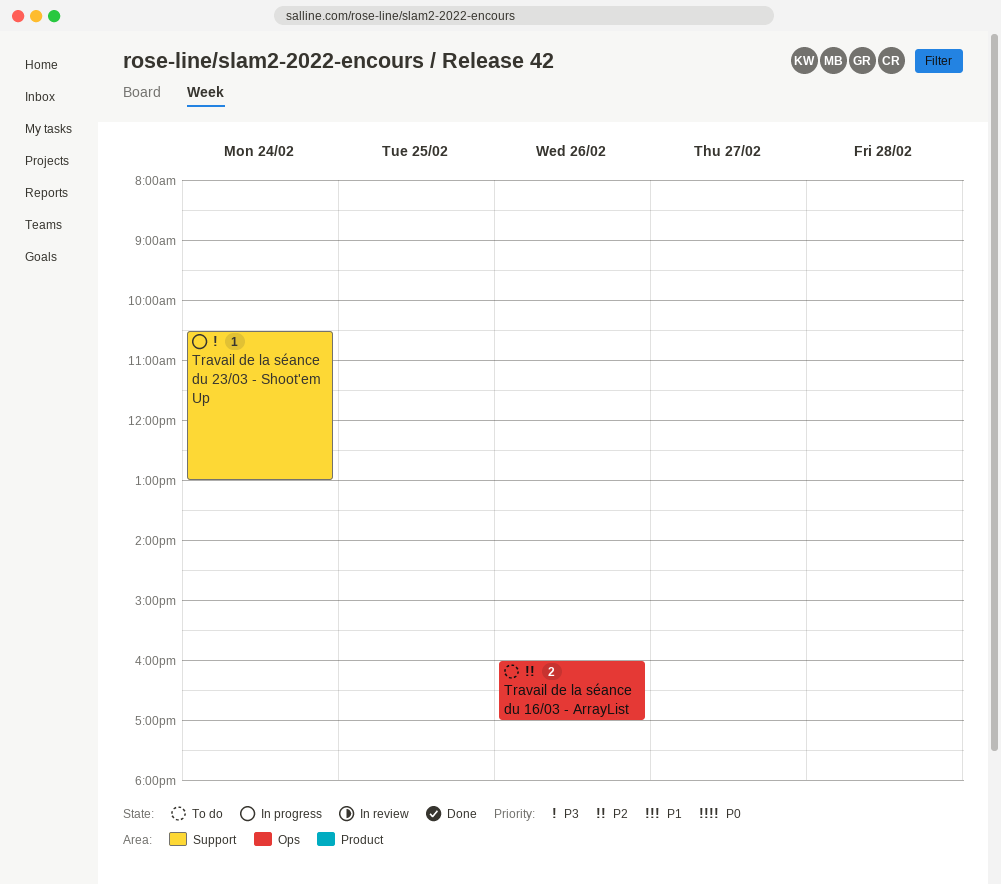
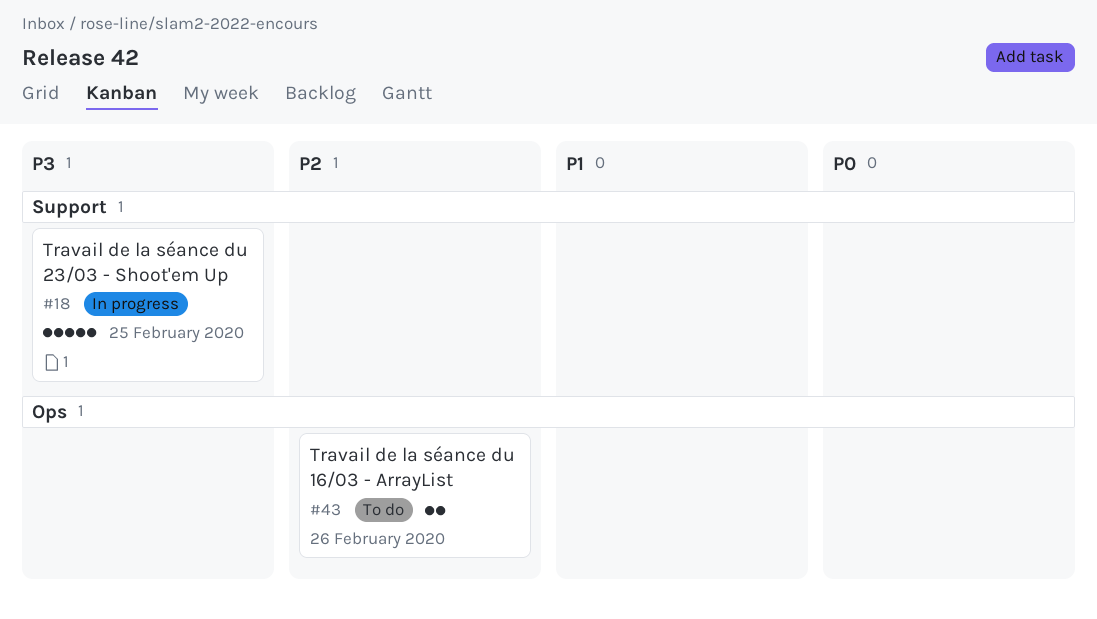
Travail de la séance du 23/03 - Shoot'em Up, estimate: 1 -> 5
Travail de la séance du 23/03 - Shoot'em Up, day: Feb 24 -> Feb 25

